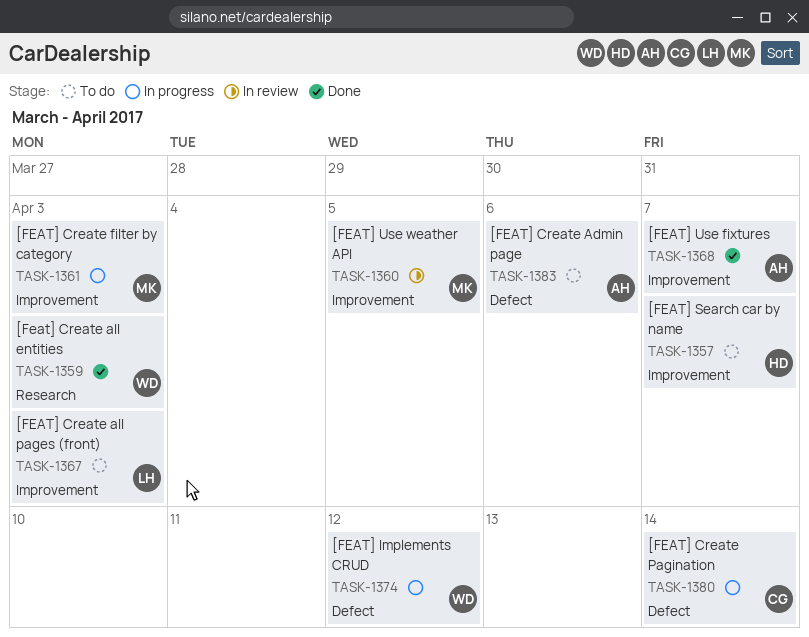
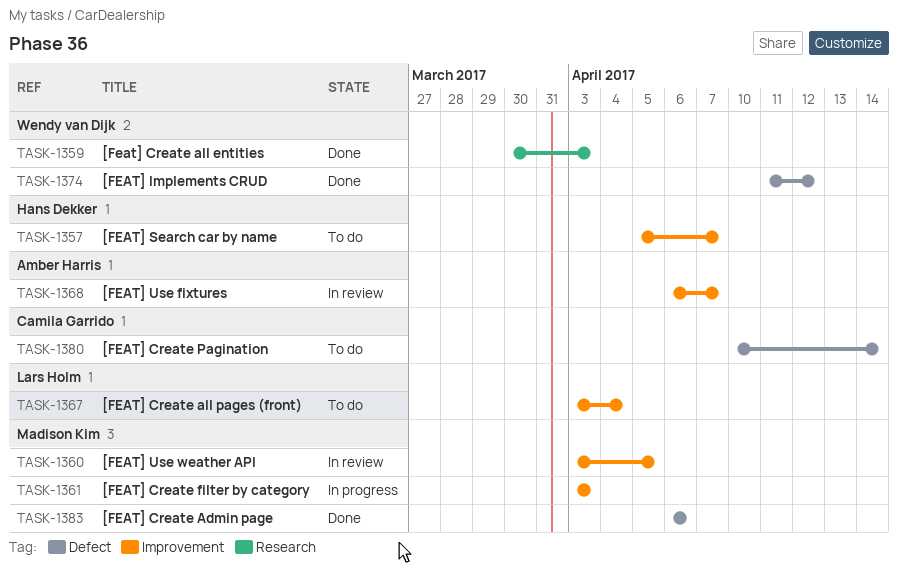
TASK-1367, due: Apr 3 -> Apr 4
TASK-1368, status: Done -> In review
TASK-1374, status: In progress -> Done
TASK-1380, status: In progress -> To do
TASK-1383, status: To do -> Done
TASK-1383, owner: Amber Harris -> Madison Kim

